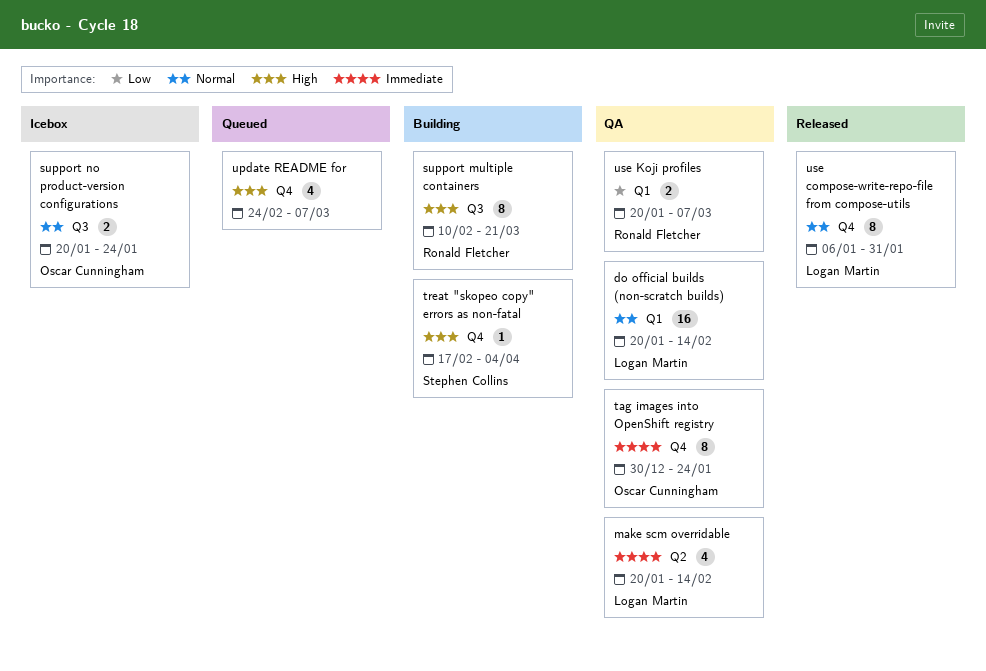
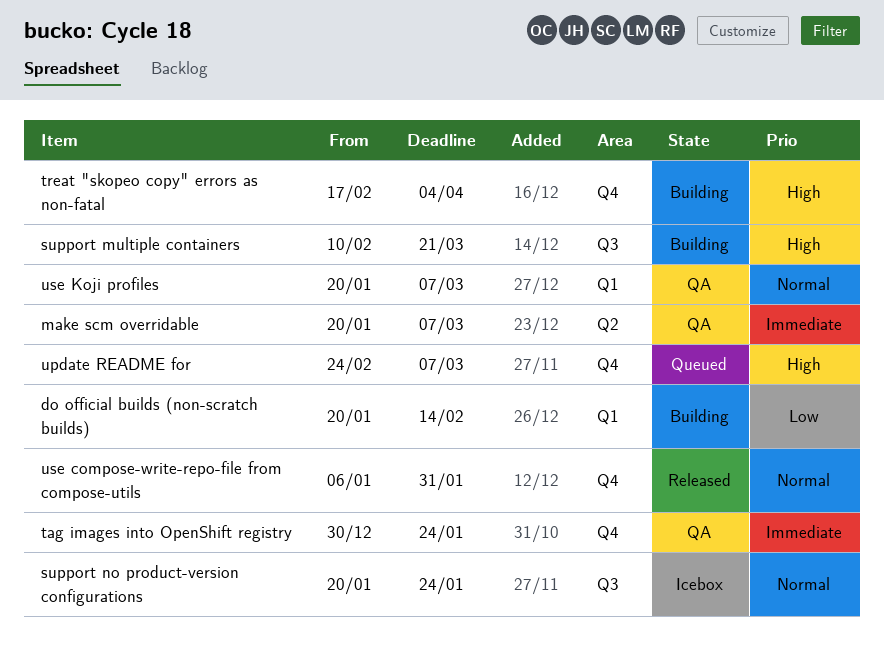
do official builds (non-scratch builds), status: QA -> Building
do official builds (non-scratch builds), priority: Normal -> Low
make scm overridable, due: Feb 14 -> Mar 7
use Koji profiles, priority: Low -> Normal

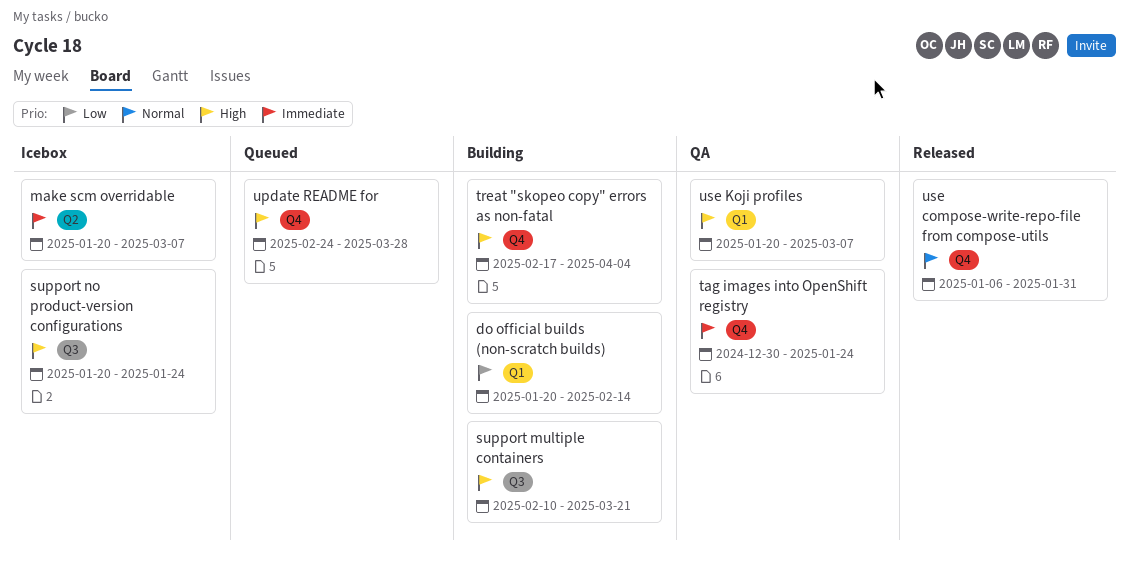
make scm overridable, status: QA -> Icebox
support no product-version configurations, priority: Normal -> High
update README for, due: Mar 7 -> Mar 28
use Koji profiles, priority: Normal -> High

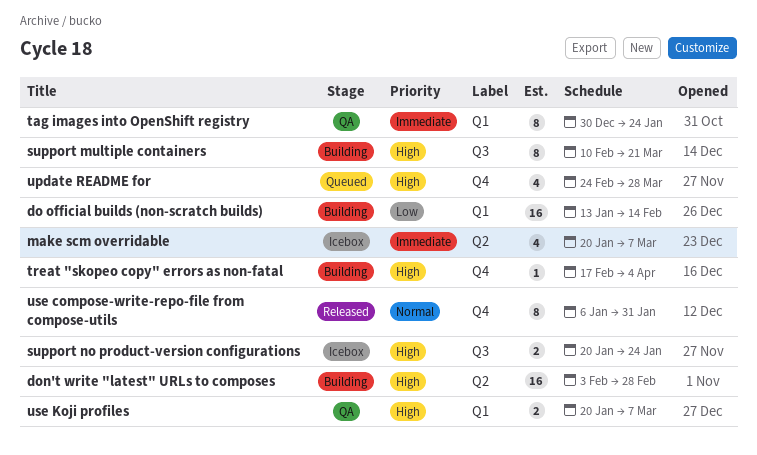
do official builds (non-scratch builds), start: Jan 20 -> Jan 13
don't write "latest" URLs to composes: none -> present
tag images into OpenShift registry, label: Q4 -> Q1

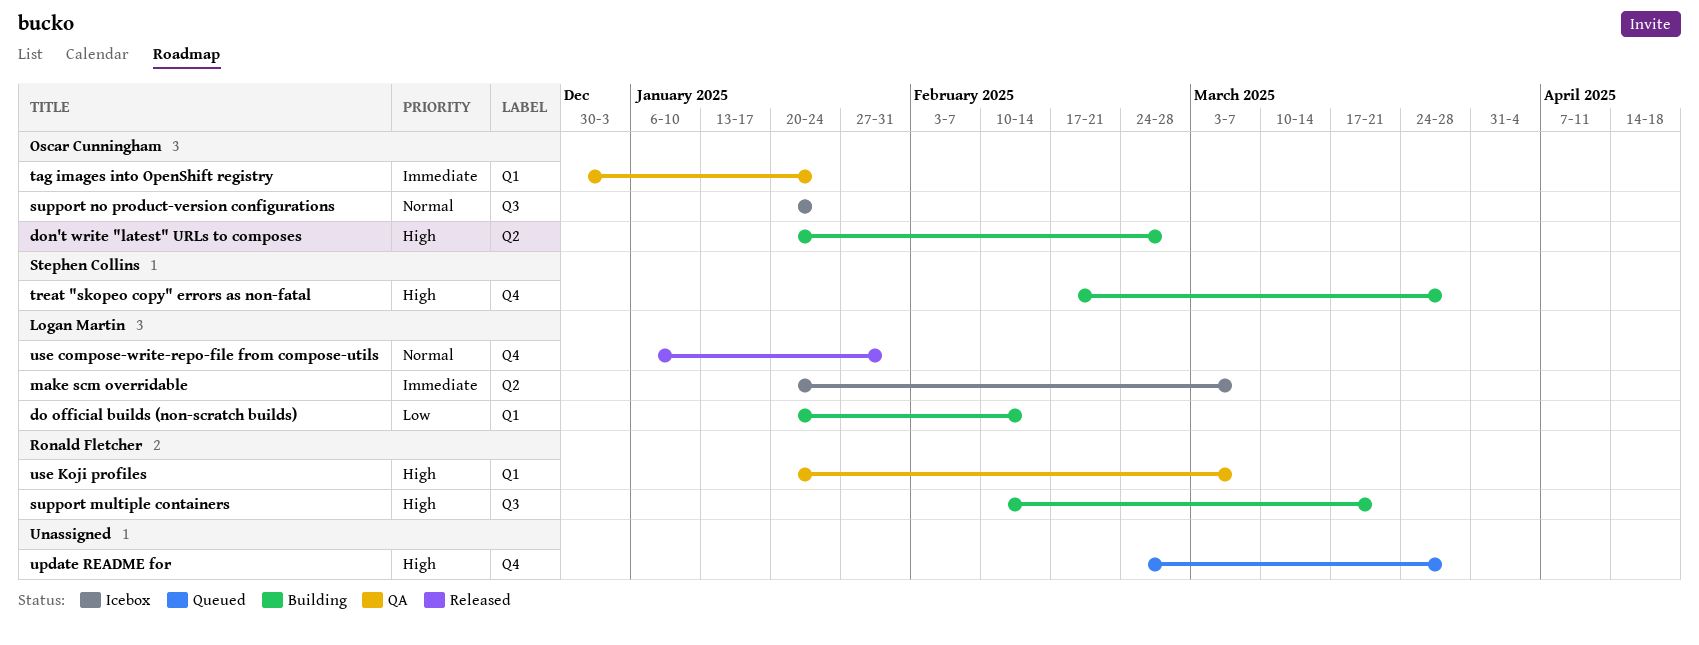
do official builds (non-scratch builds), start: Jan 13 -> Jan 20
don't write "latest" URLs to composes, start: Feb 3 -> Jan 20
support no product-version configurations, priority: High -> Normal
treat "skopeo copy" errors as non-fatal, due: Apr 4 -> Mar 28

